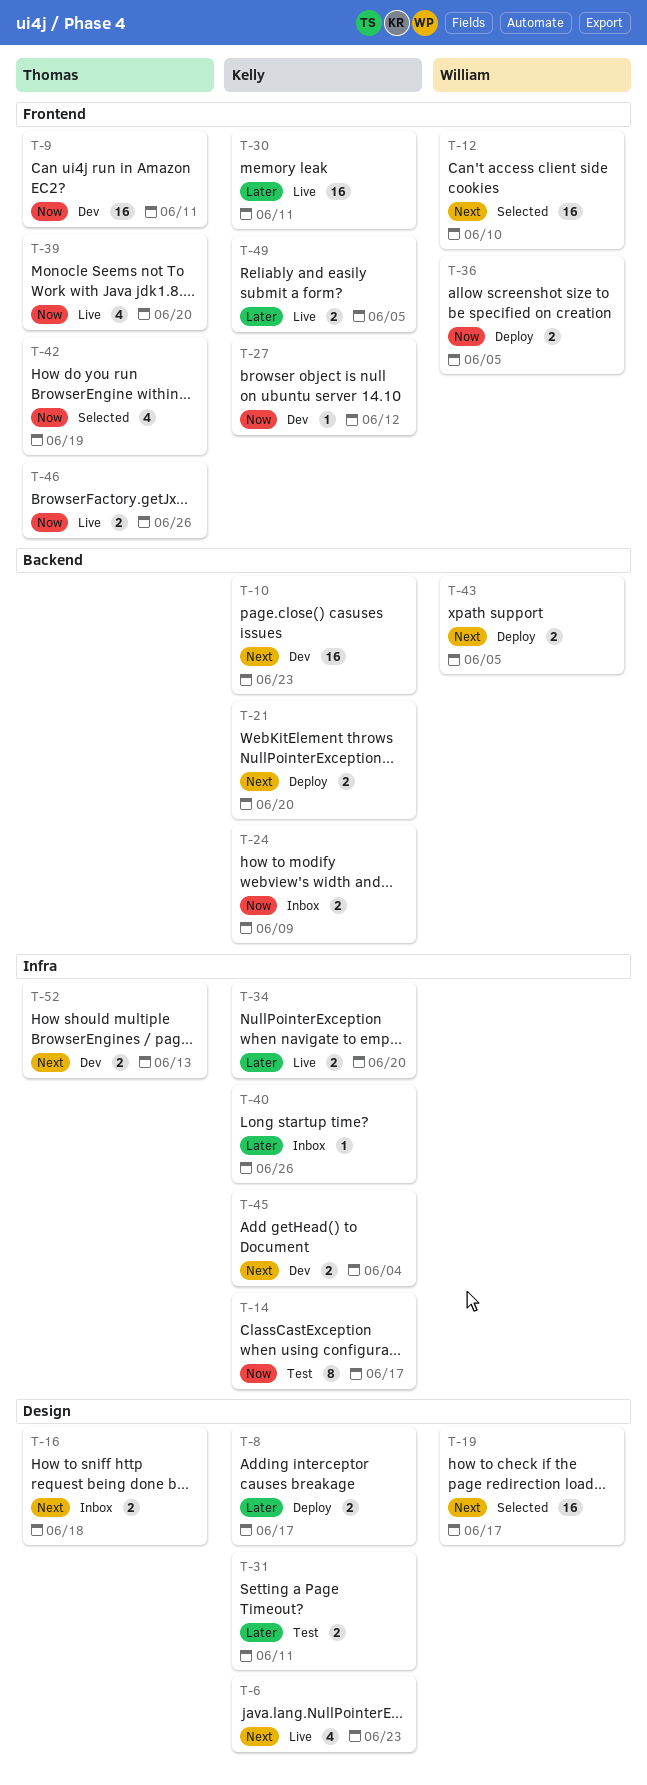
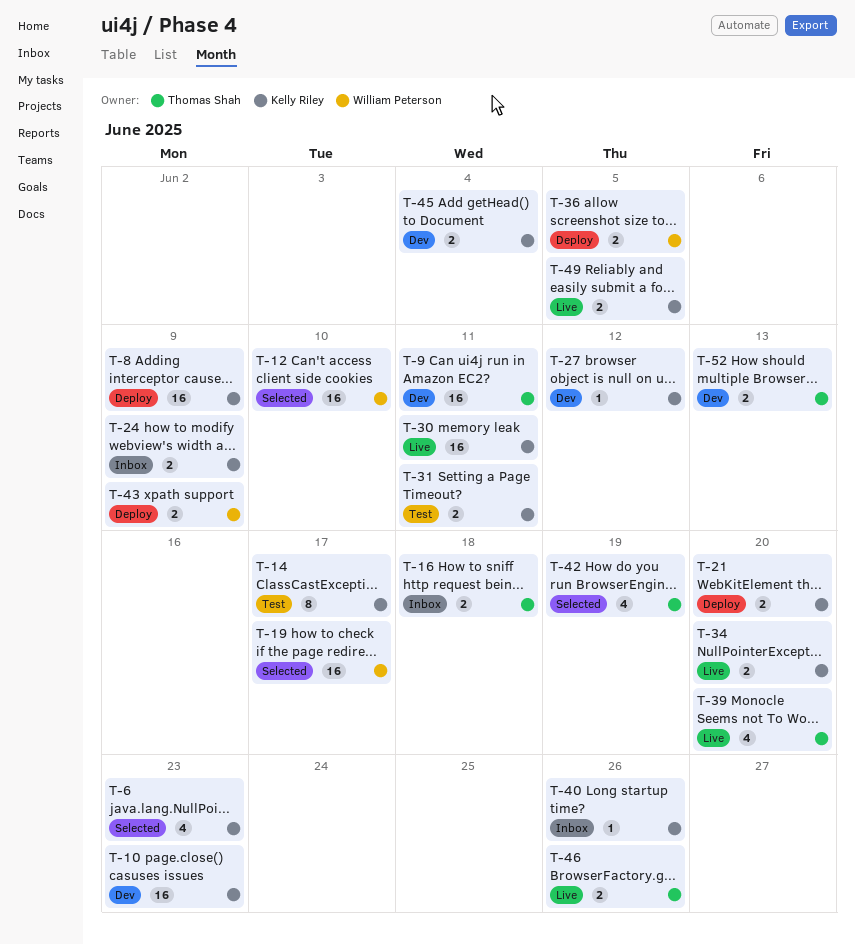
T-6, status: Live -> Selected
T-8, estimate: 2 -> 16
T-8, due: Jun 17 -> Jun 9
T-43, due: Jun 5 -> Jun 9

